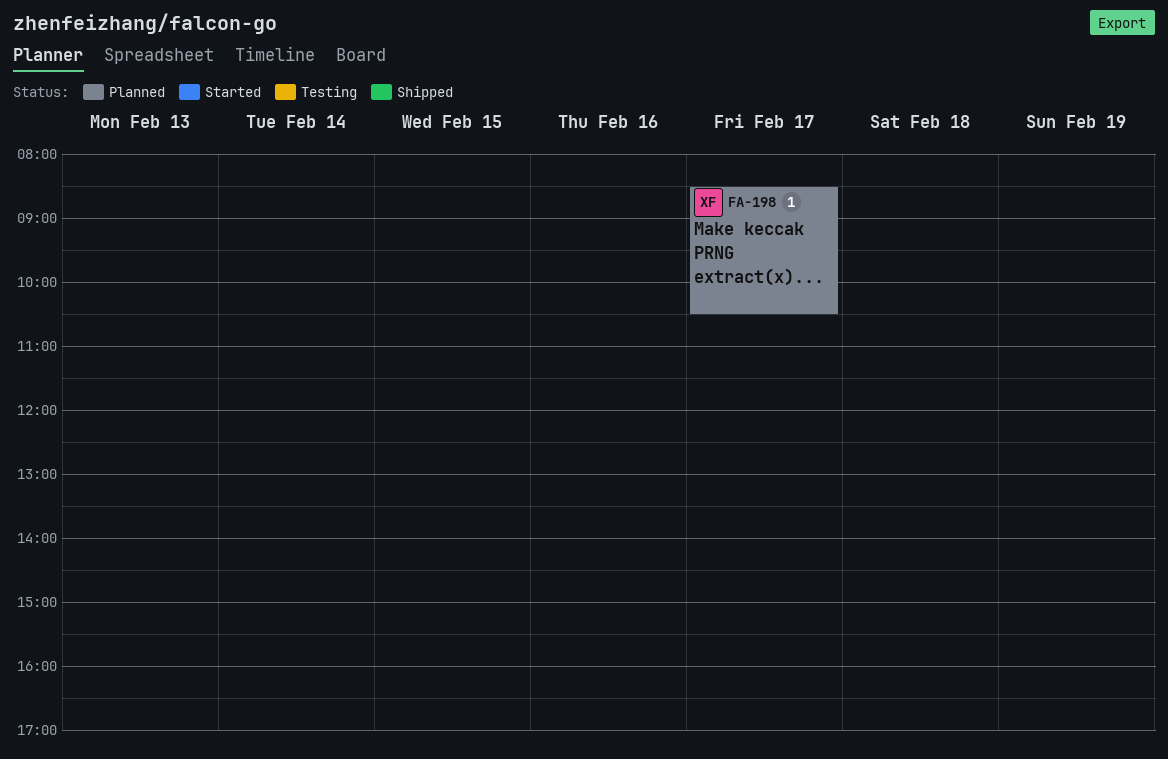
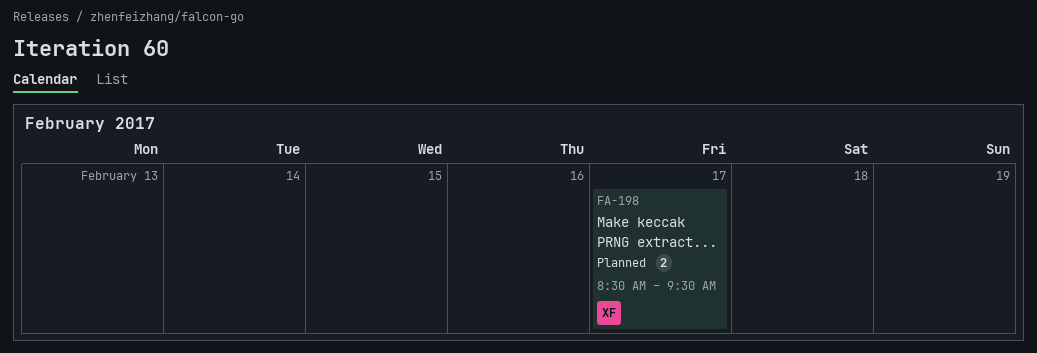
FA-198, estimate: 1 -> 2
FA-198, ends: 10:30 -> 09:30

